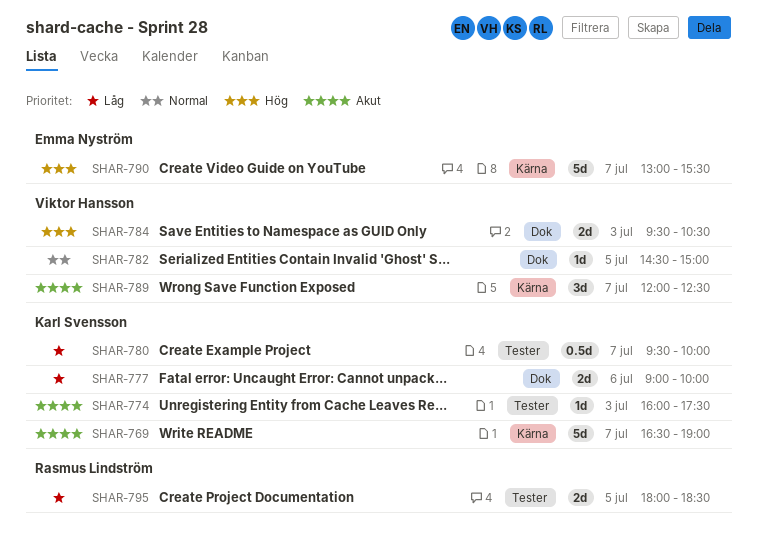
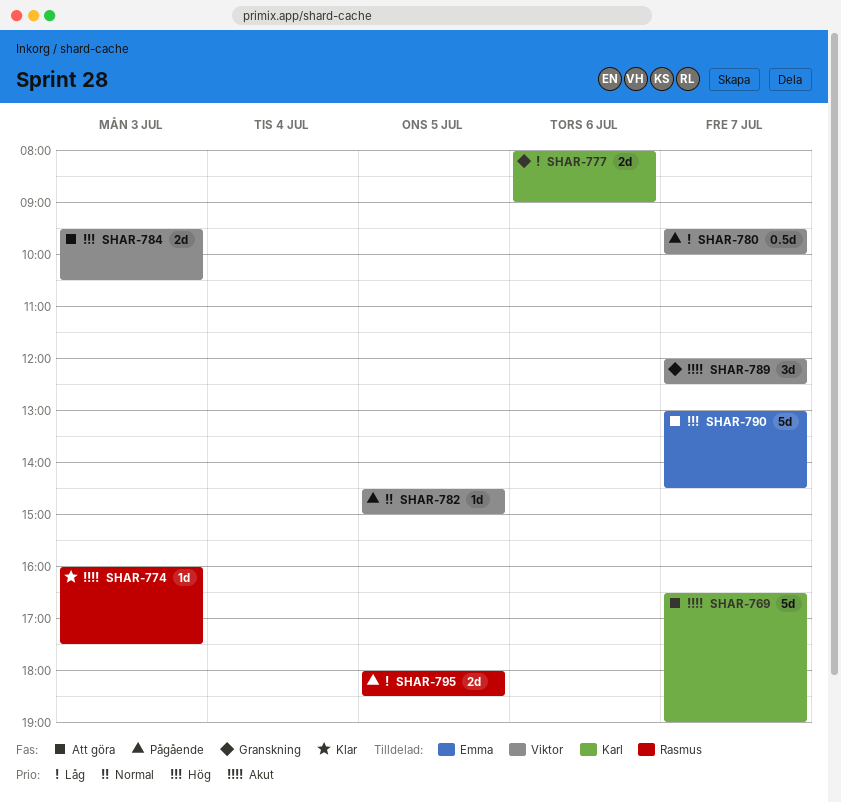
SHAR-774, owner: Karl Svensson -> Rasmus Lindström
SHAR-777, begins: 09:00 -> 08:00
SHAR-777, ends: 10:00 -> 09:00
SHAR-780, owner: Karl Svensson -> Viktor Hansson
SHAR-790, ends: 15:30 -> 14:30

